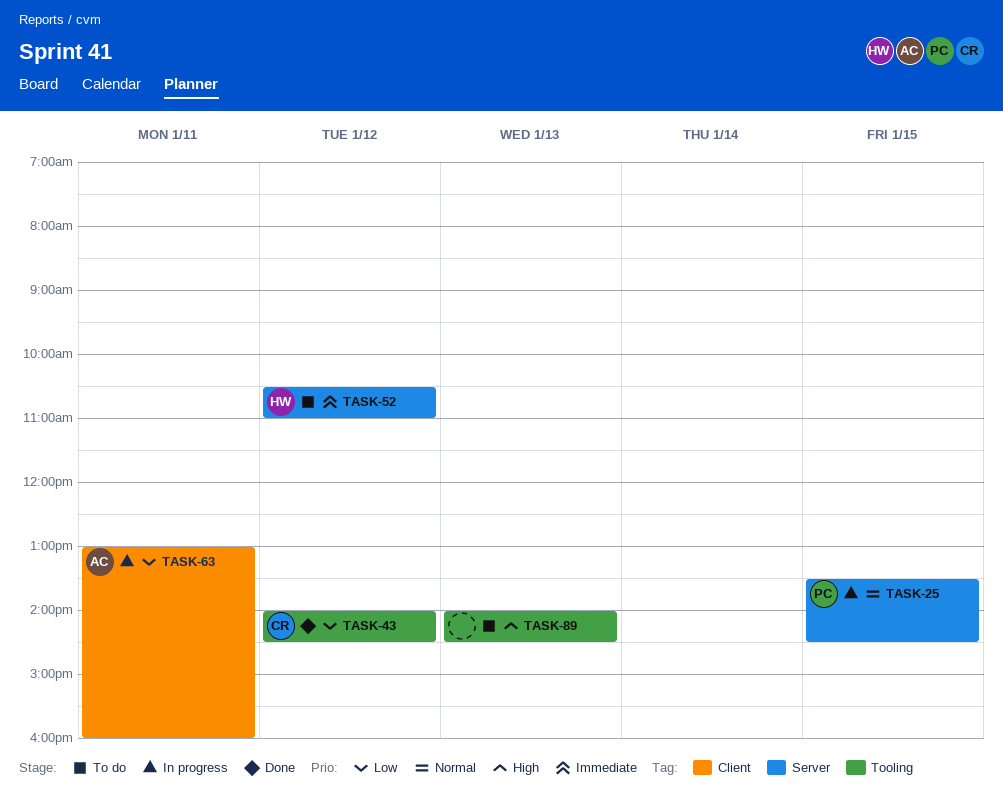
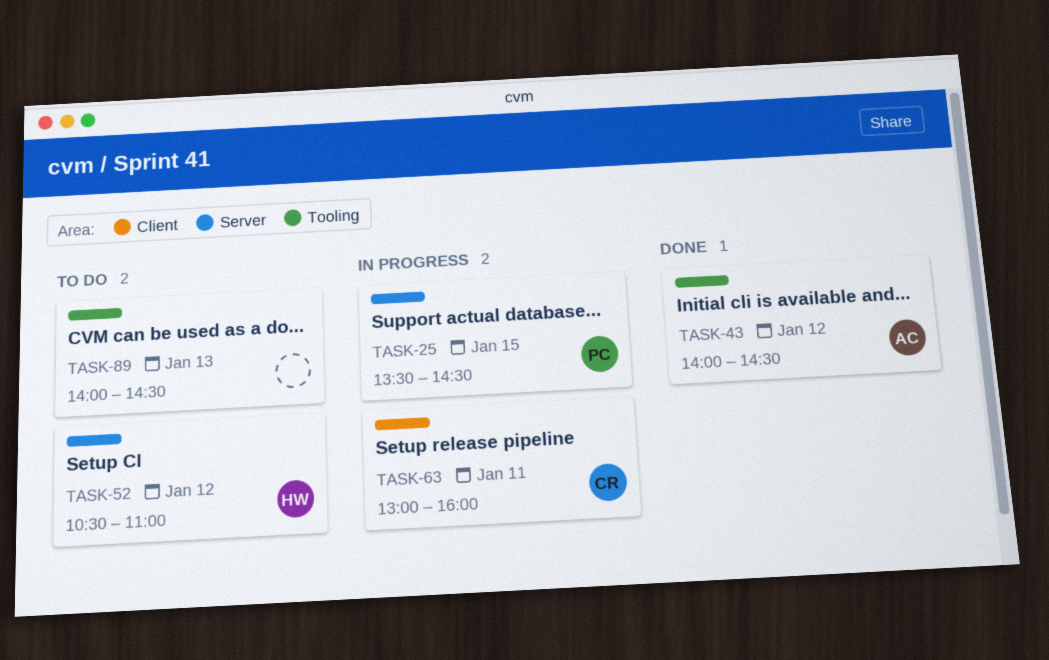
TASK-43, owner: CR -> AC
TASK-63, owner: AC -> CR

